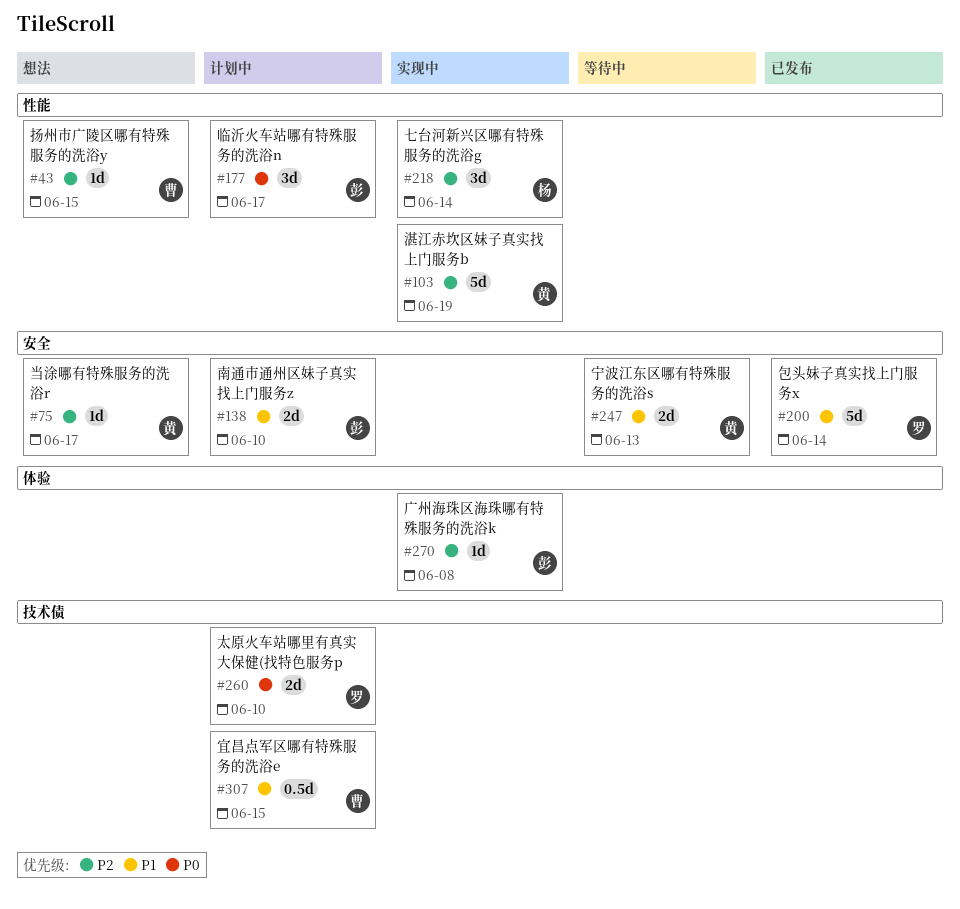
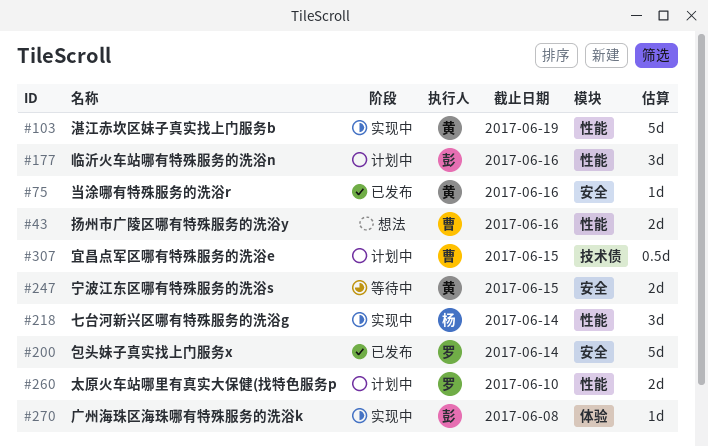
#43, estimate: 1d -> 2d
#43, due: Jun 15 -> Jun 16
#75, status: 想法 -> 已发布
#75, due: Jun 17 -> Jun 16
#138: present -> none
#177, due: Jun 17 -> Jun 16
#247, due: Jun 13 -> Jun 15
#260, label: 技术债 -> 性能

